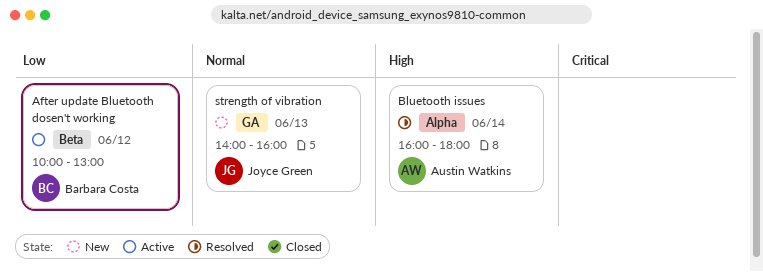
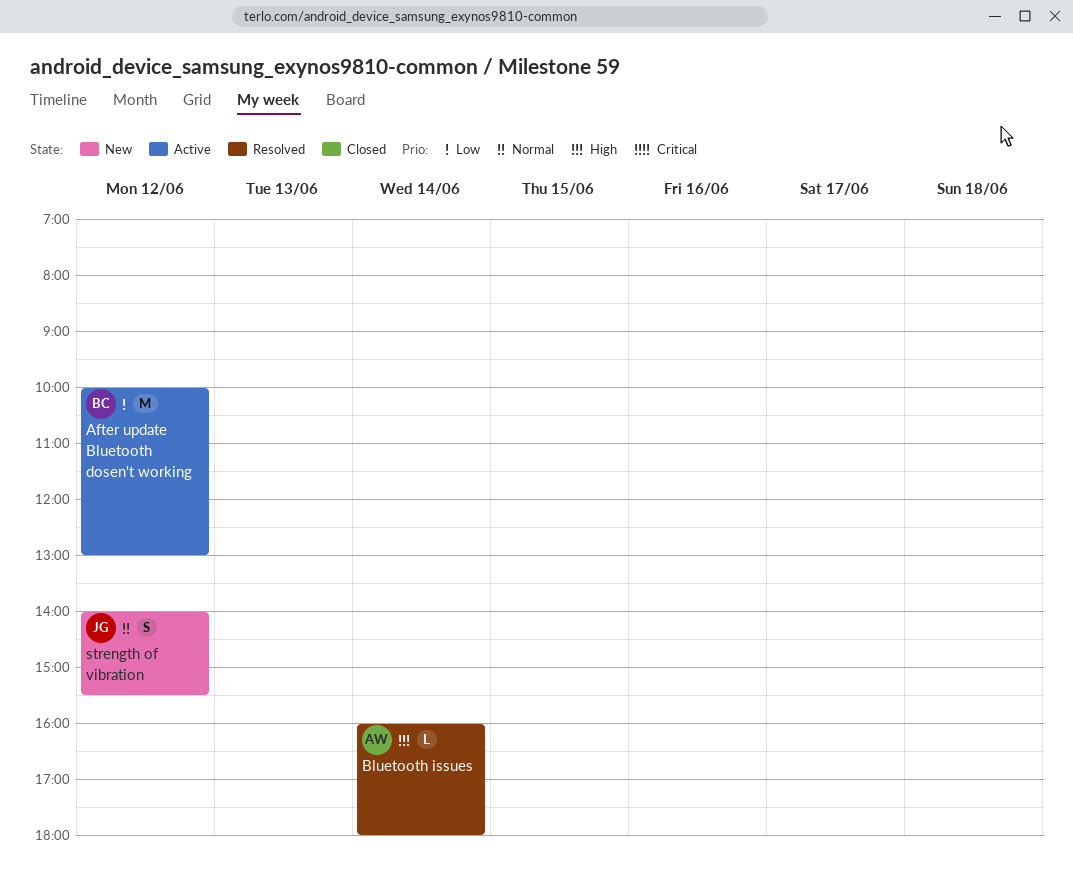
strength of vibration, day: Jun 13 -> Jun 12
strength of vibration, ends: 16:00 -> 15:30

